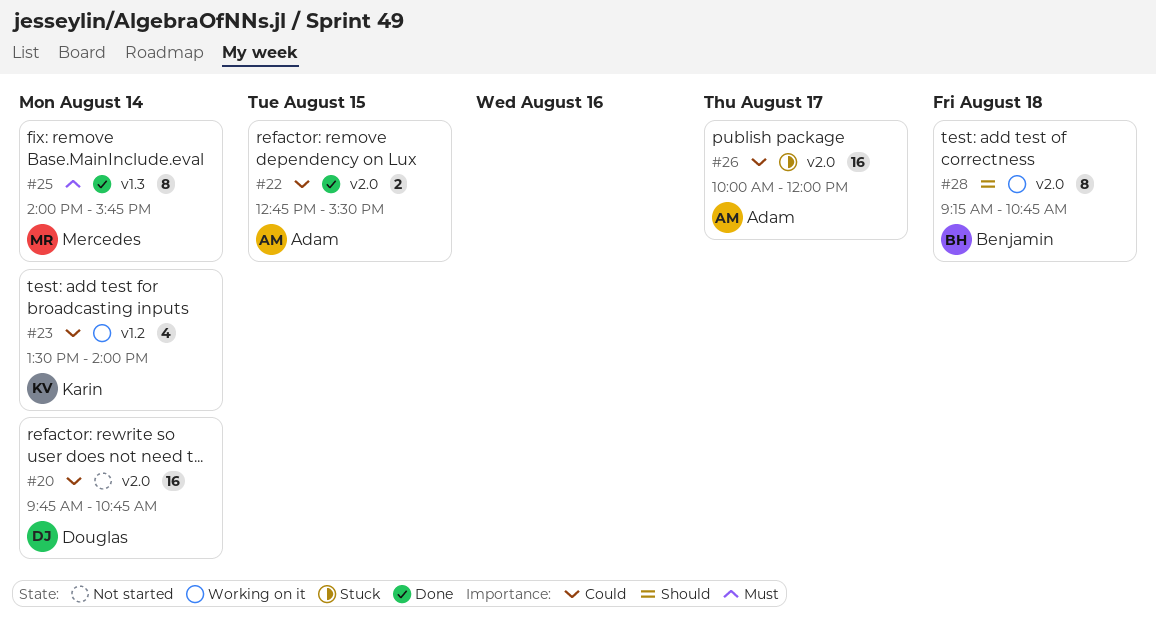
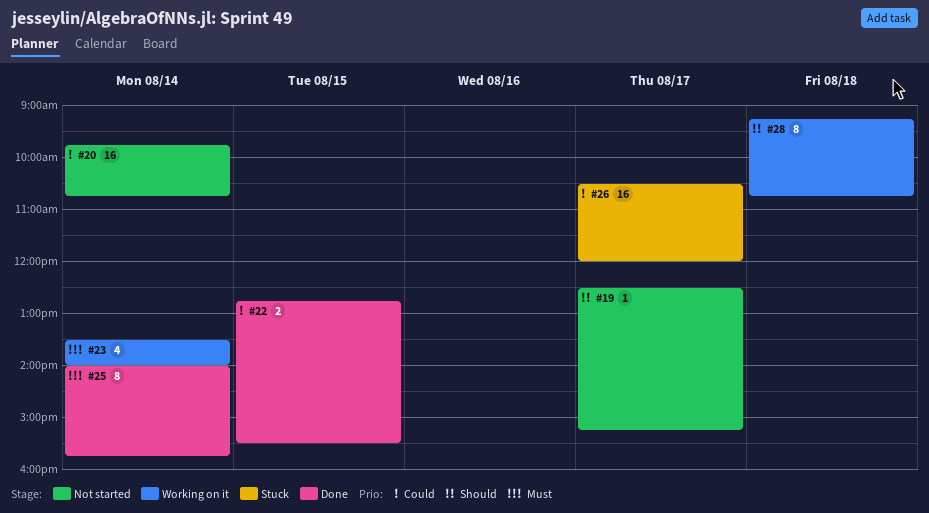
#19: none -> present
#23, priority: Could -> Must
#26, begins: 10:00 -> 10:30

